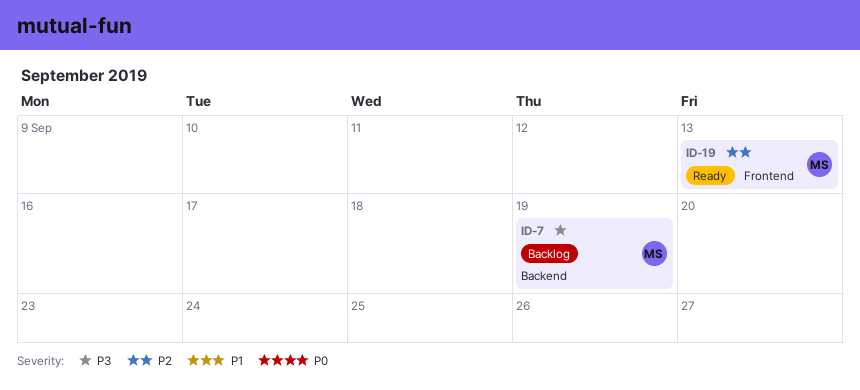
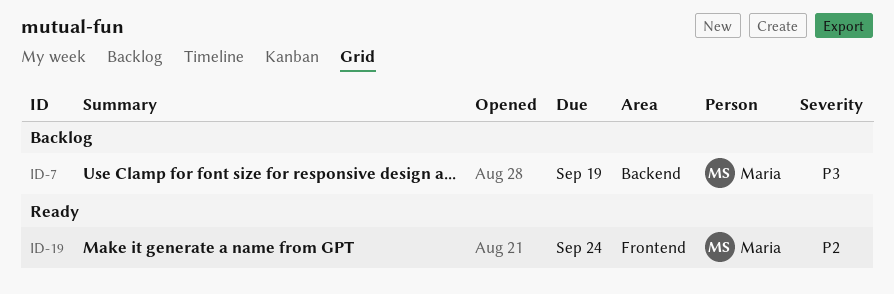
ID-19, due: Sep 13 -> Sep 24

